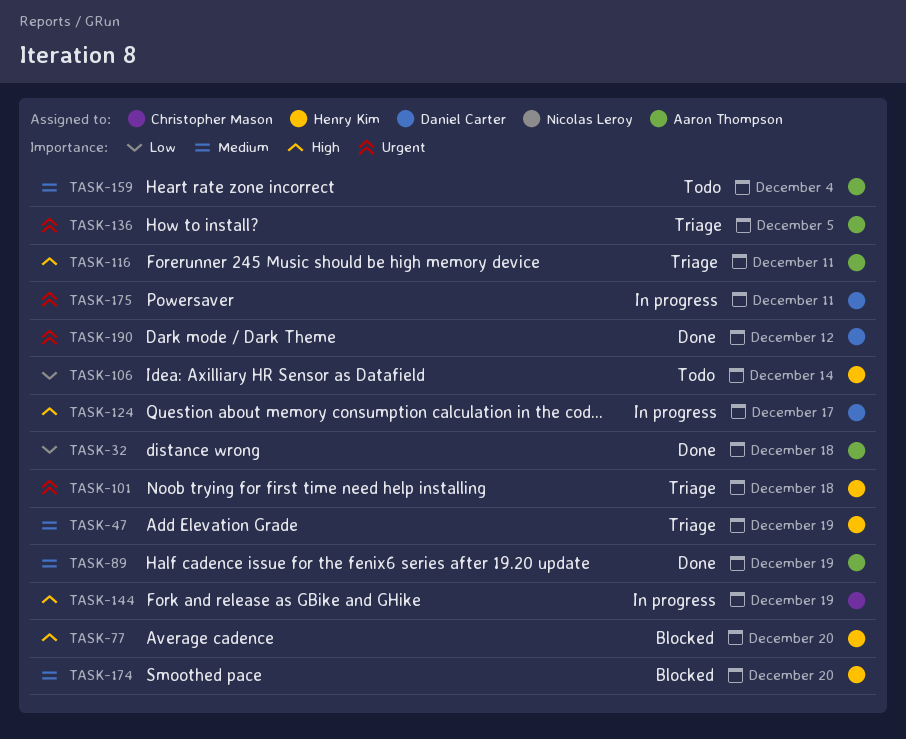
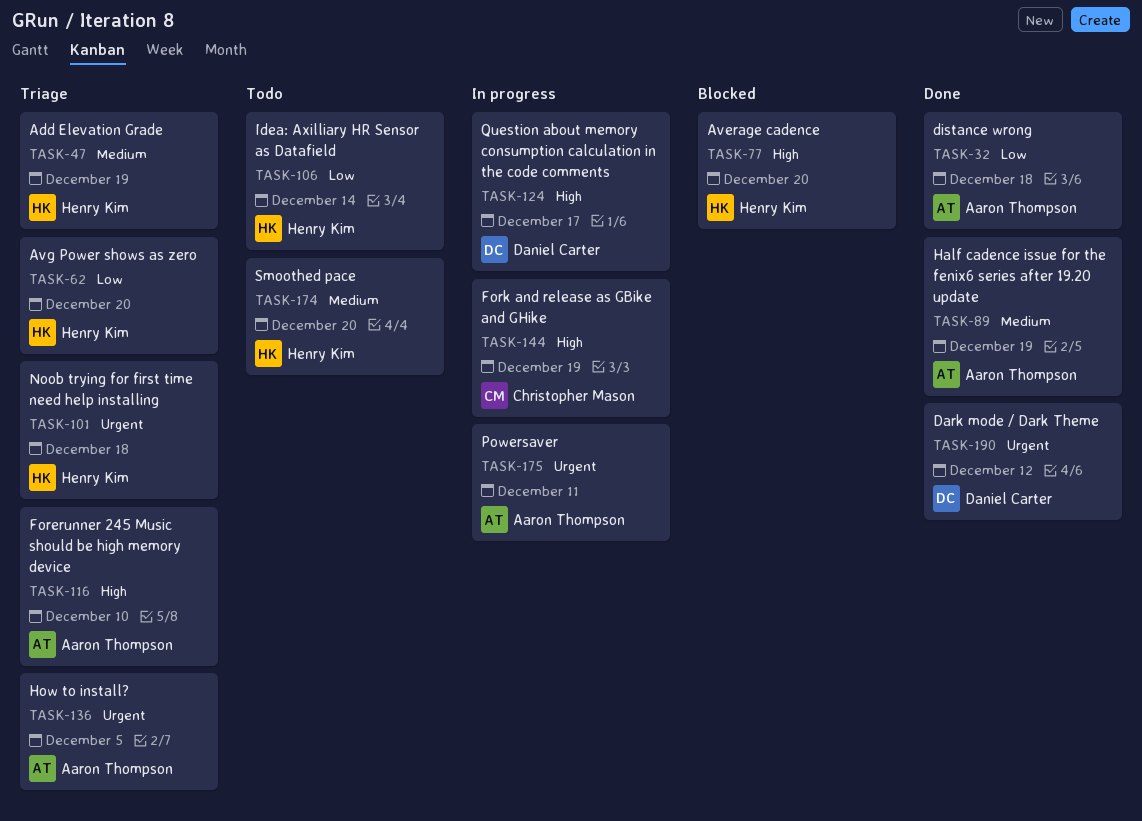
TASK-62: none -> present
TASK-116, due: Dec 11 -> Dec 10
TASK-159: present -> none
TASK-174, status: Blocked -> Todo
TASK-175, owner: Daniel Carter -> Aaron Thompson

